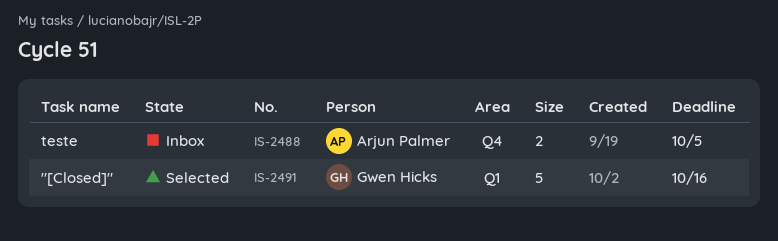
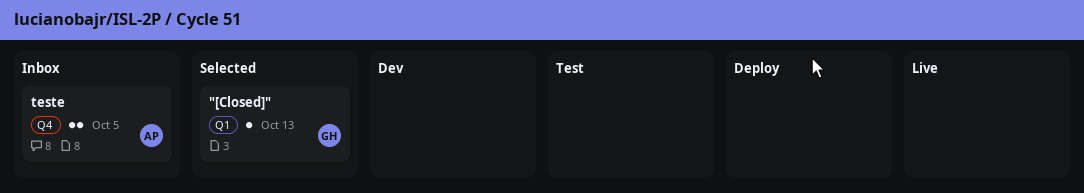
"[Closed]", estimate: 5 -> 1
"[Closed]", due: Oct 16 -> Oct 13

